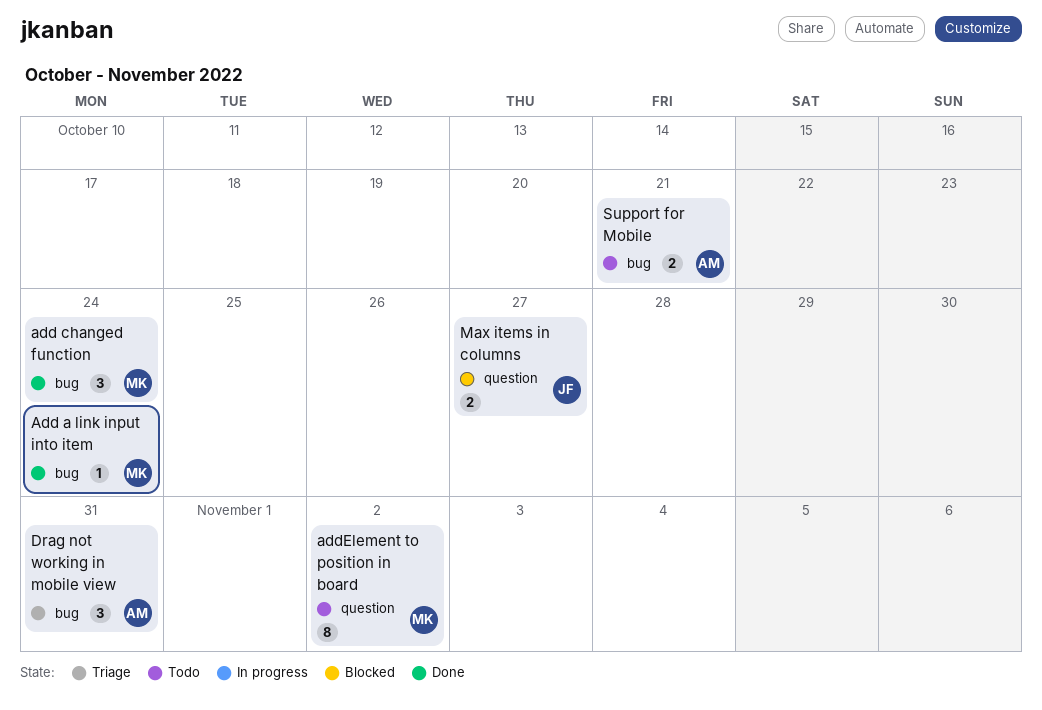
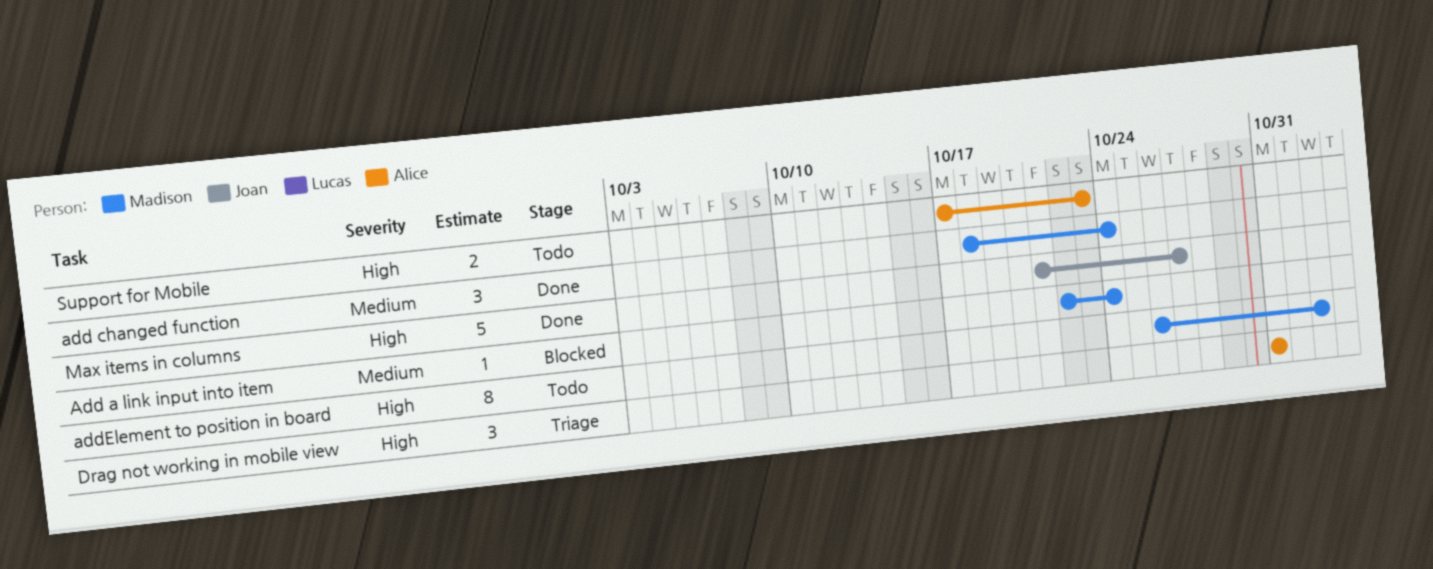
Add a link input into item, status: Done -> Blocked
Max items in columns, status: Blocked -> Done
Max items in columns, estimate: 2 -> 5
Support for Mobile, due: Oct 21 -> Oct 23

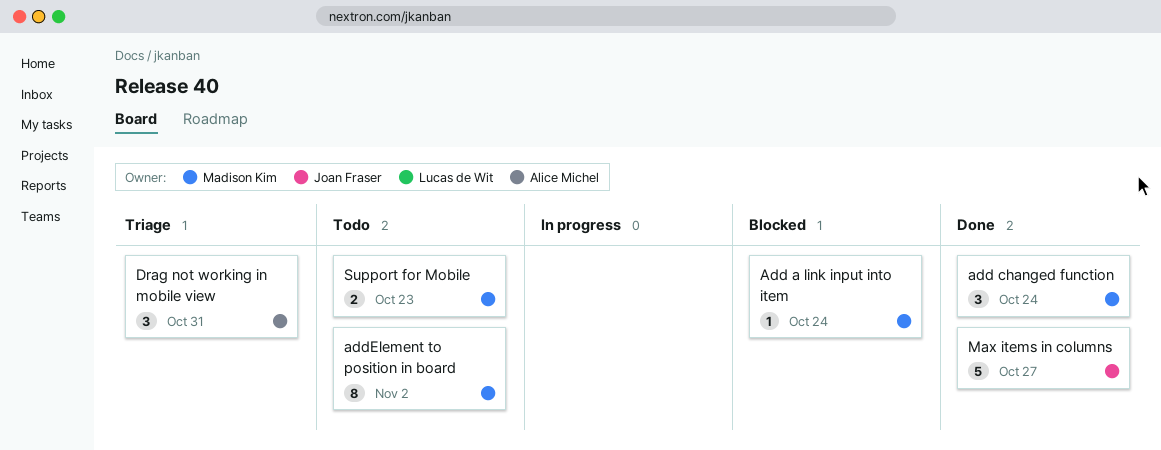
Support for Mobile, owner: Alice Michel -> Madison Kim

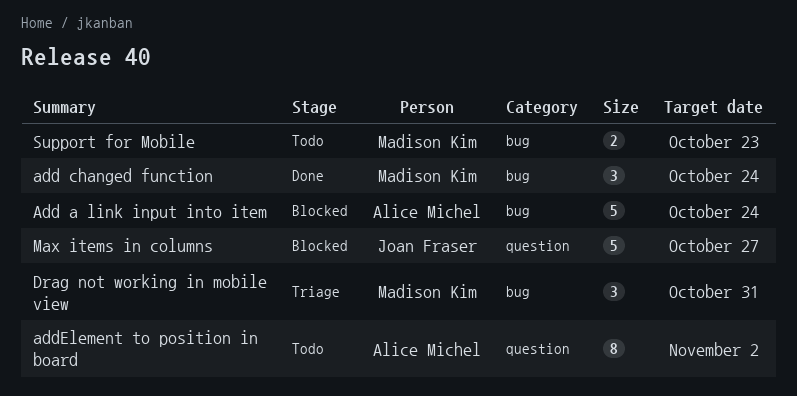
Add a link input into item, owner: Madison Kim -> Alice Michel
Add a link input into item, estimate: 1 -> 5
addElement to position in board, owner: Madison Kim -> Alice Michel
Drag not working in mobile view, owner: Alice Michel -> Madison Kim
Max items in columns, status: Done -> Blocked

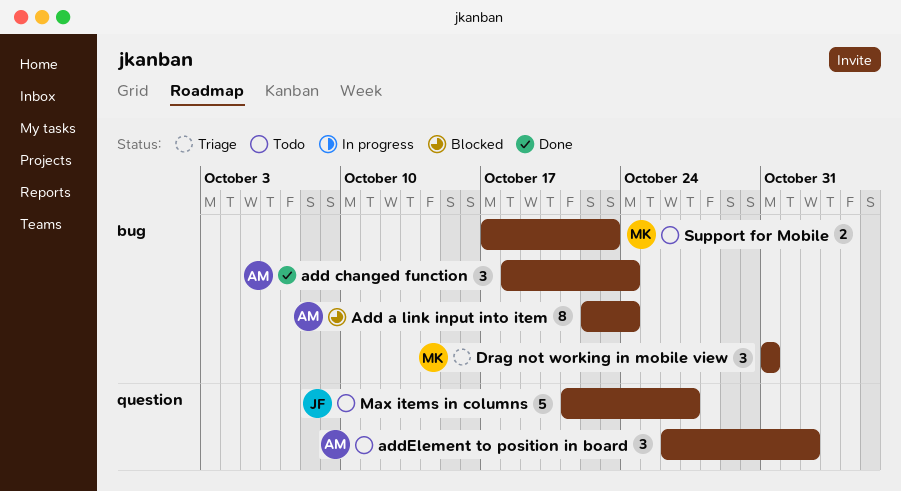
Add a link input into item, estimate: 5 -> 8
add changed function, owner: Madison Kim -> Alice Michel
addElement to position in board, estimate: 8 -> 3
Max items in columns, status: Blocked -> Todo

